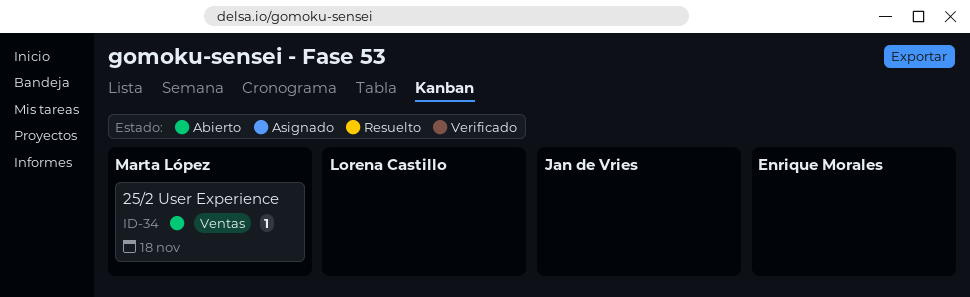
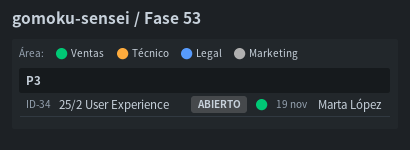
ID-34, due: Nov 18 -> Nov 19

